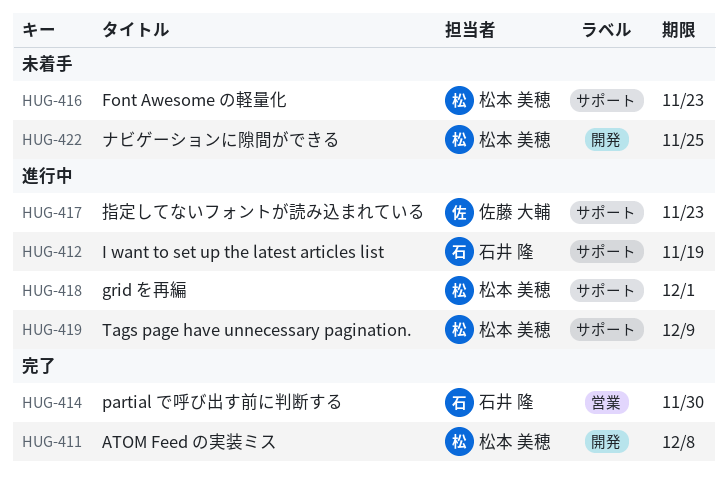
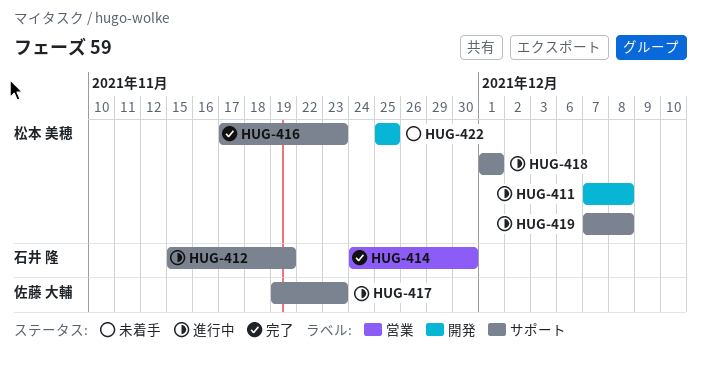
HUG-411, status: 完了 -> 進行中
HUG-416, status: 未着手 -> 完了
HUG-419, due: Dec 9 -> Dec 8

